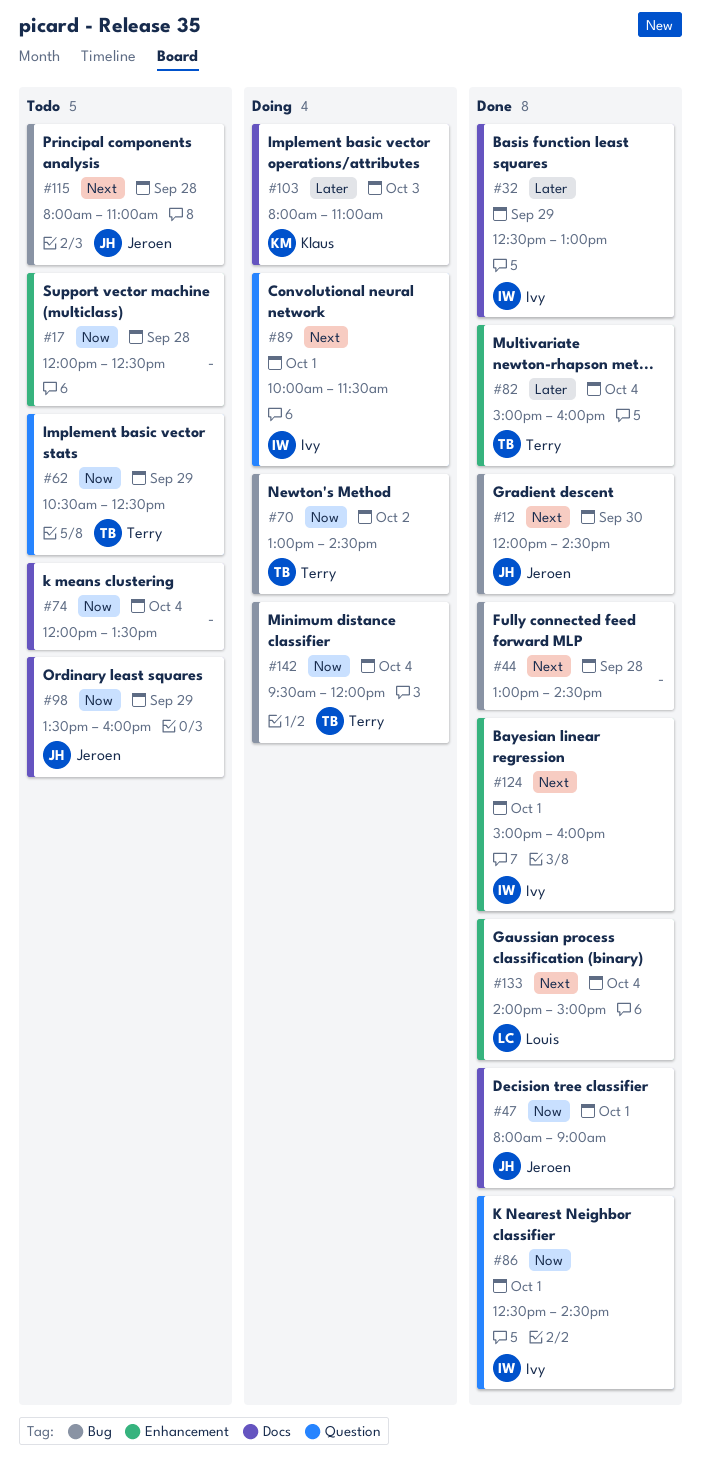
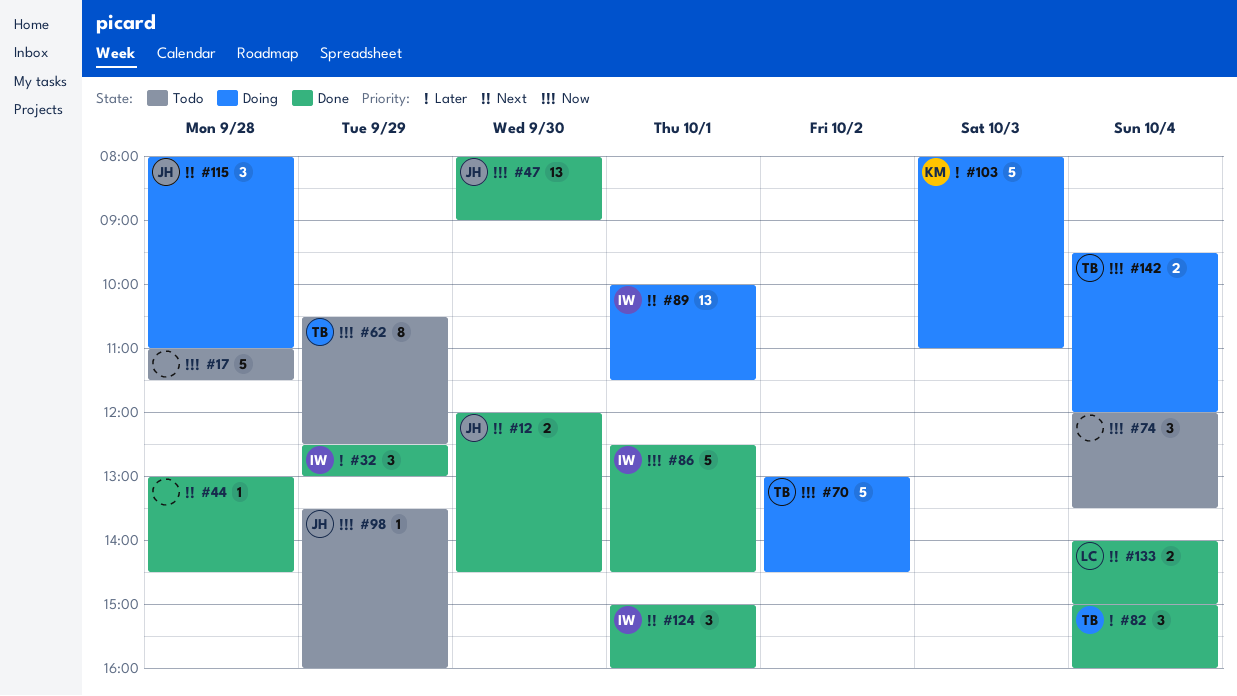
#17, begins: 12:00 -> 11:00
#17, ends: 12:30 -> 11:30
#47, day: Oct 1 -> Sep 30
#115, status: Todo -> Doing

